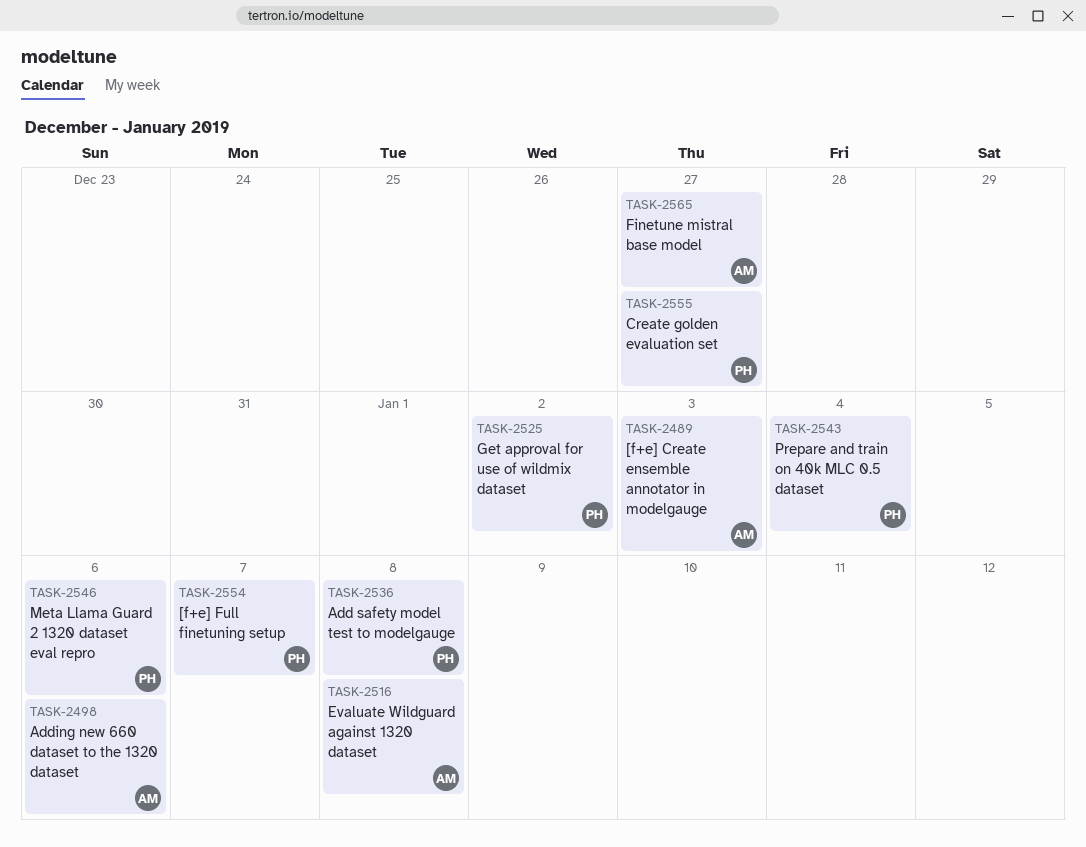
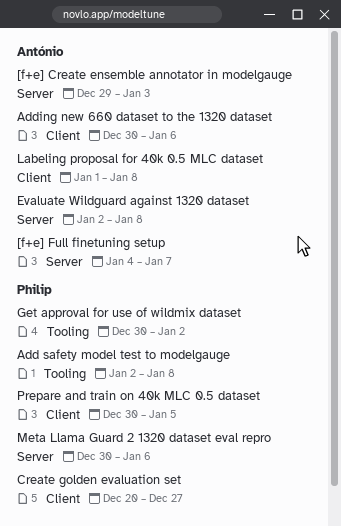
[f+e] Full finetuning setup, owner: Philip -> António
Finetune mistral base model: present -> none
Labeling proposal for 40k 0.5 MLC dataset: none -> present
Prepare and train on 40k MLC 0.5 dataset, due: Jan 4 -> Jan 5

